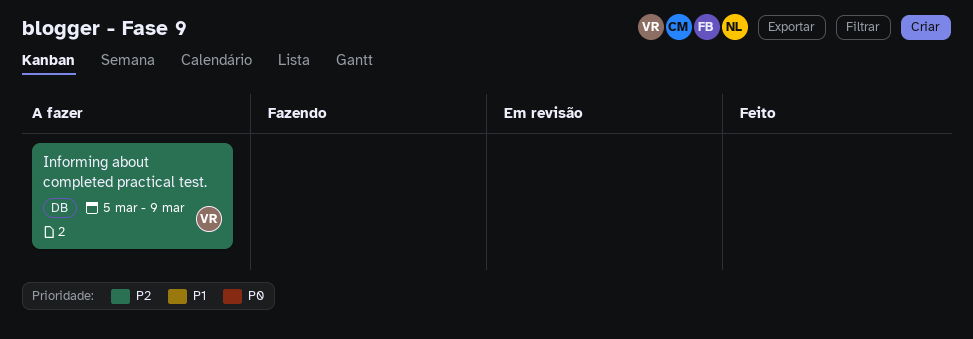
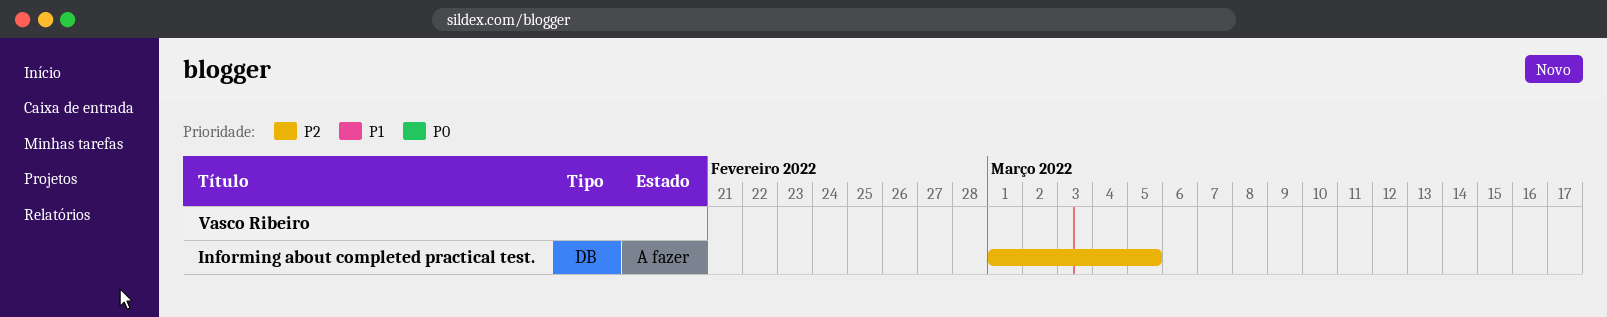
Informing about completed practical test., start: Mar 5 -> Mar 1
Informing about completed practical test., due: Mar 9 -> Mar 5

